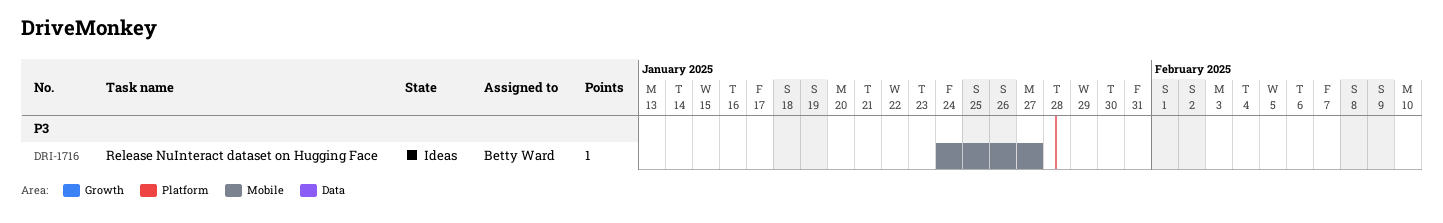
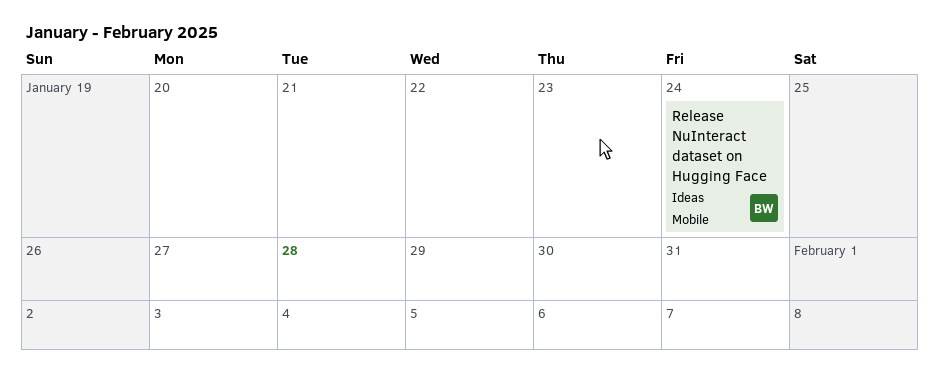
Release NuInteract dataset on Hugging Face, due: Jan 27 -> Jan 24

